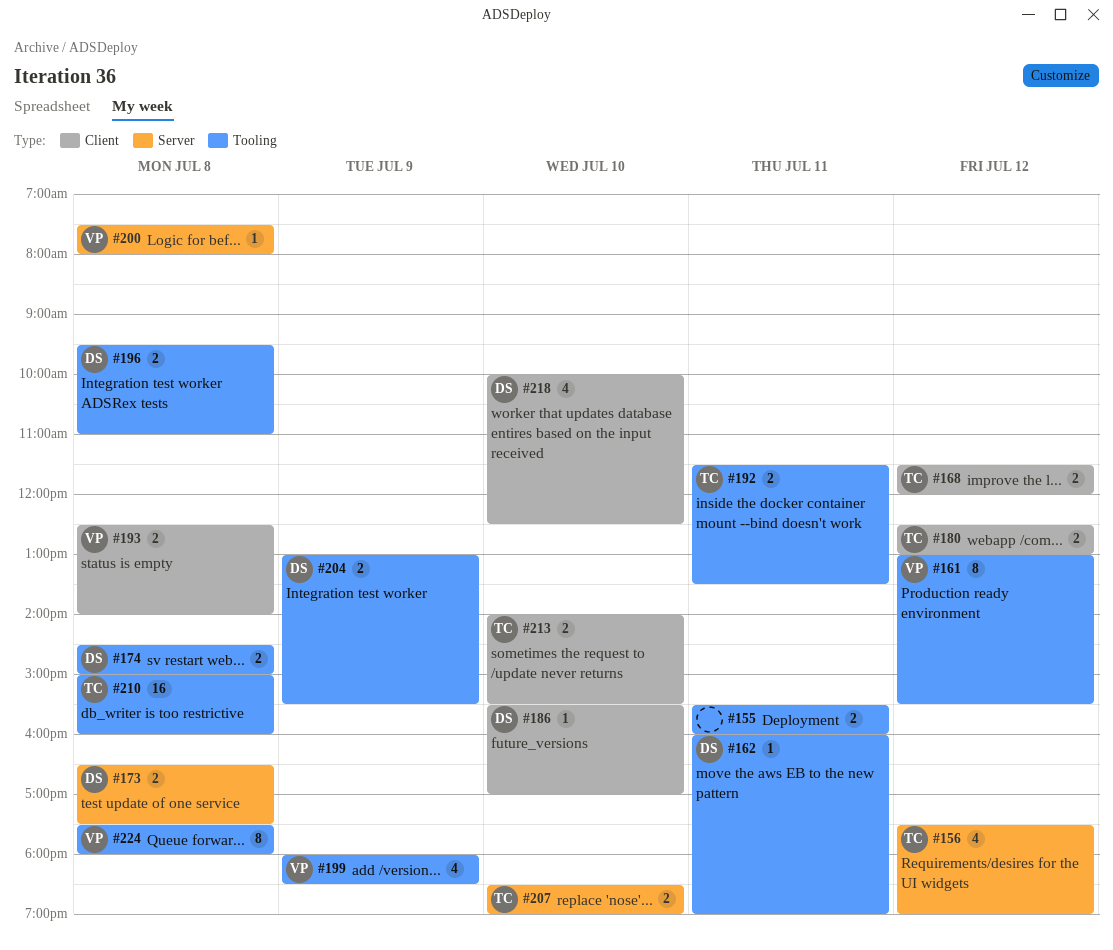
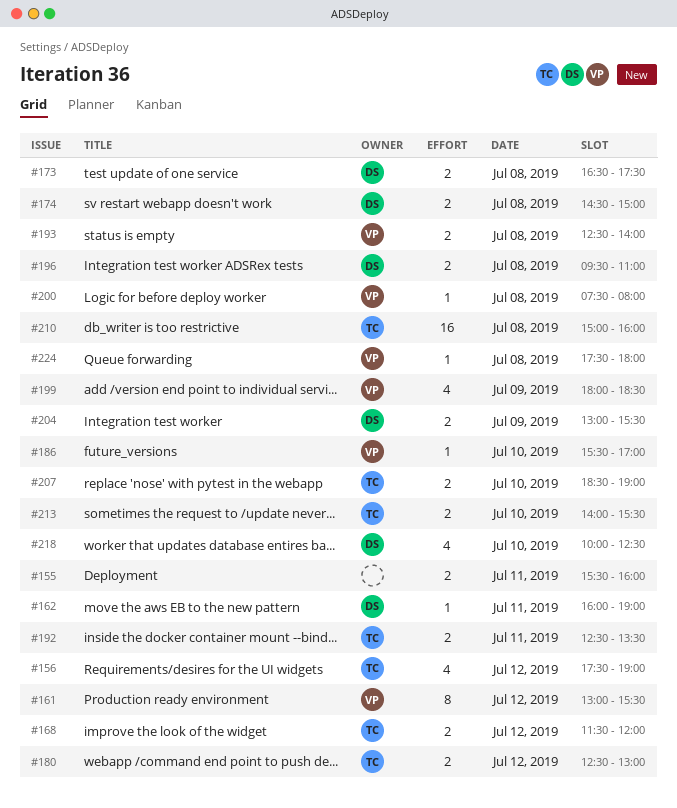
#186, owner: DS -> VP
#192, begins: 11:30 -> 12:30
#224, estimate: 8 -> 1

